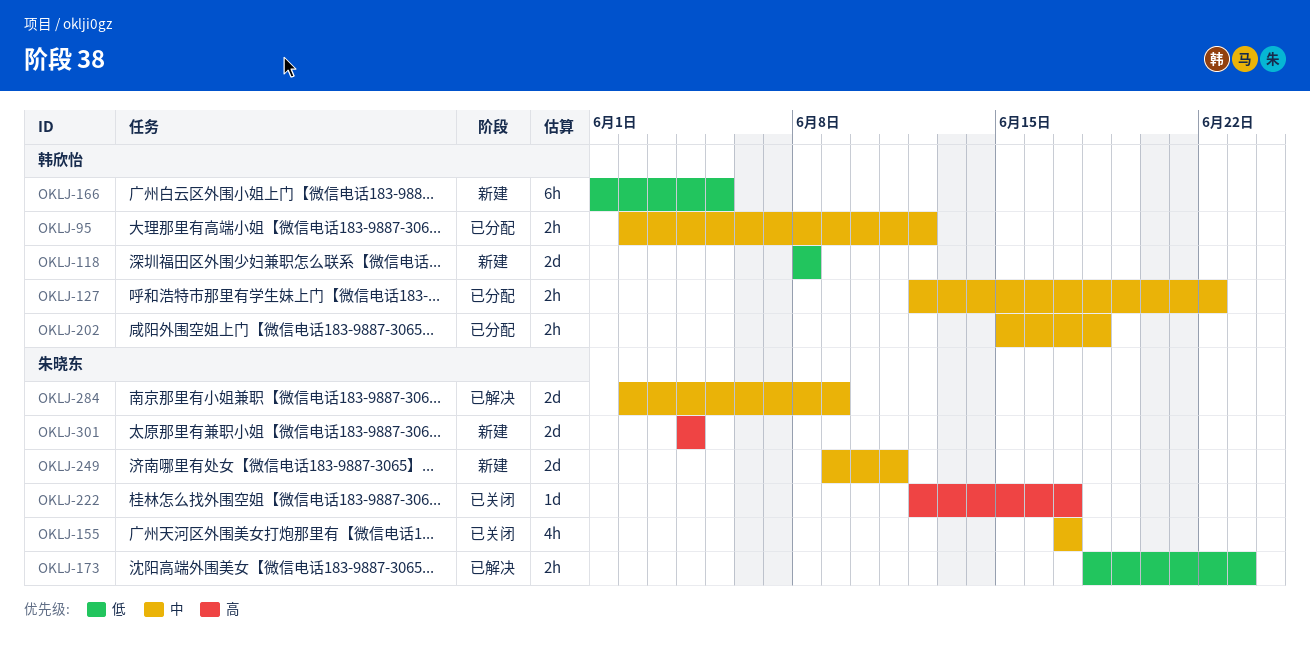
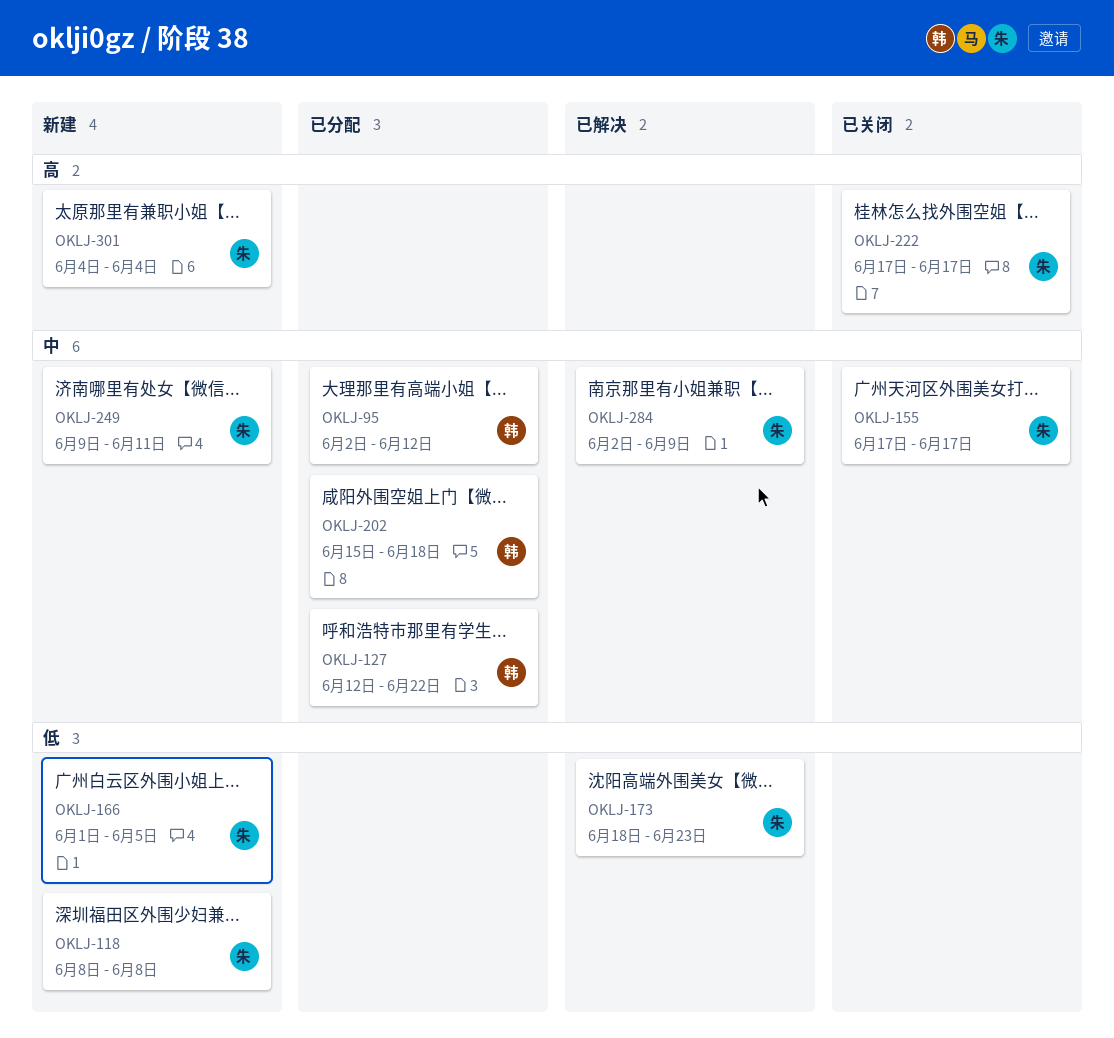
OKLJ-118, owner: 韩欣怡 -> 朱晓东
OKLJ-166, owner: 韩欣怡 -> 朱晓东
OKLJ-222, start: Jun 12 -> Jun 17

